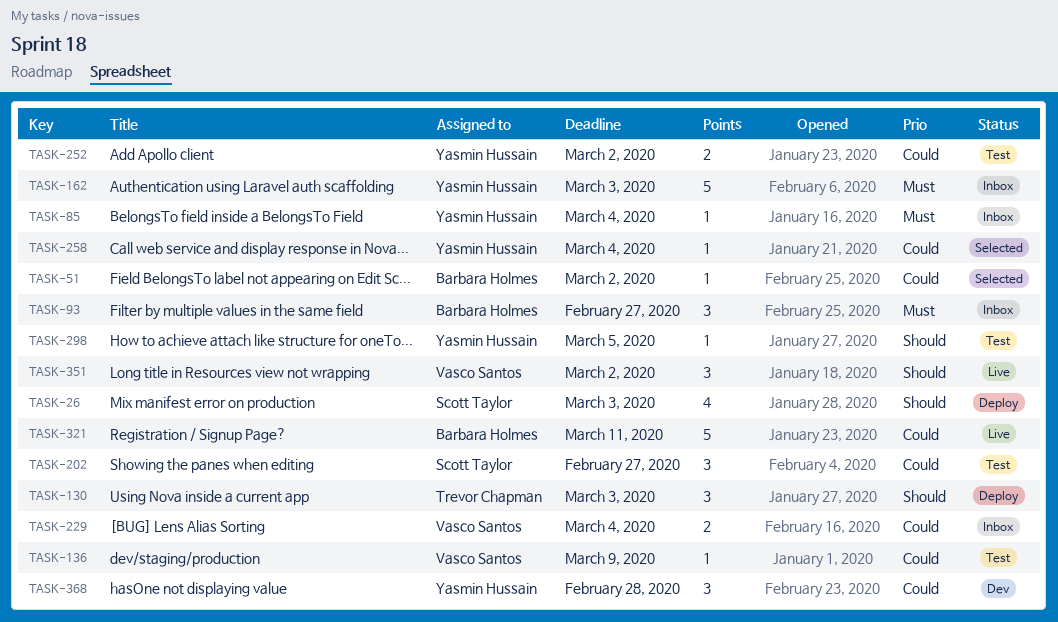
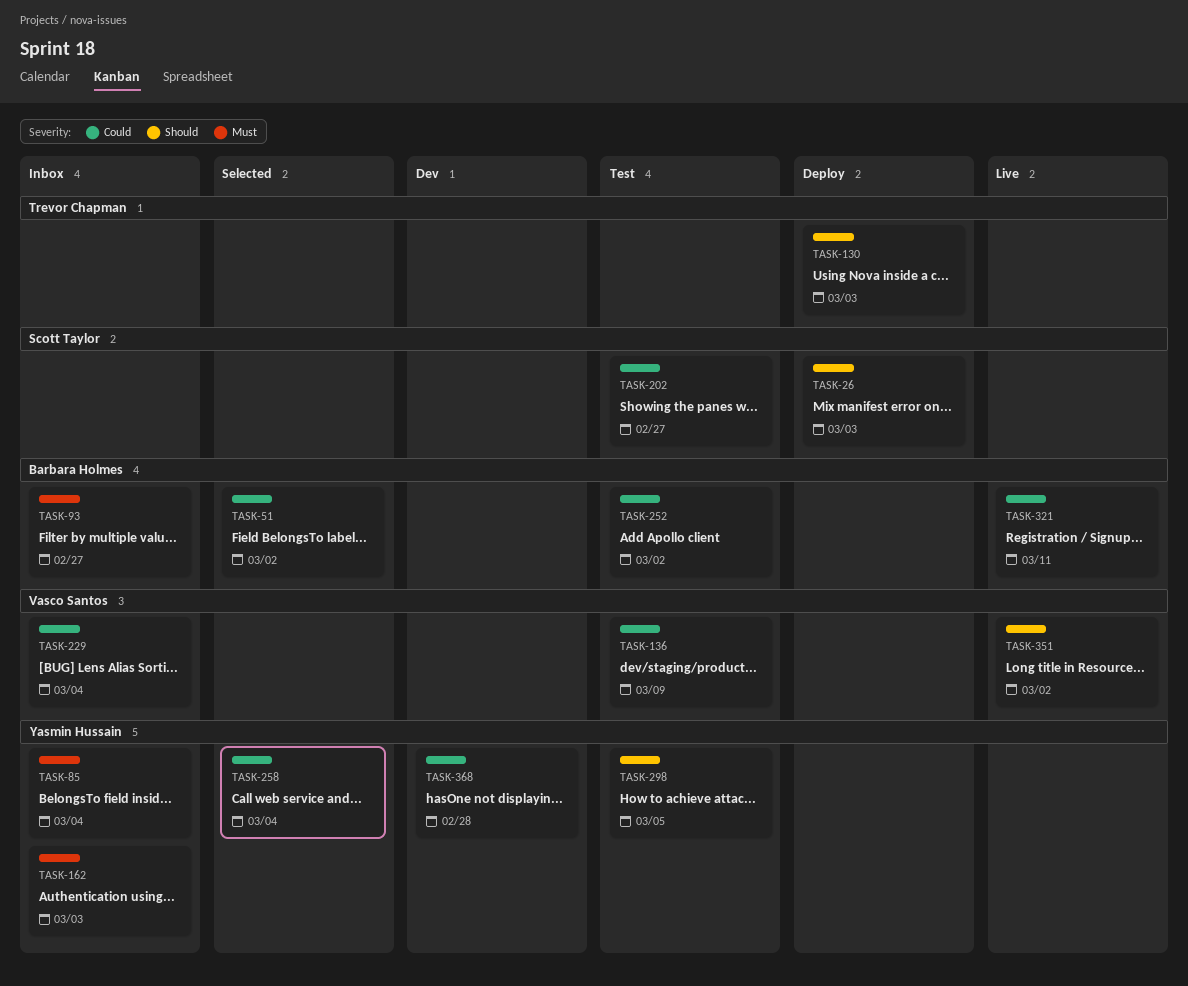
TASK-252, owner: Yasmin Hussain -> Barbara Holmes

